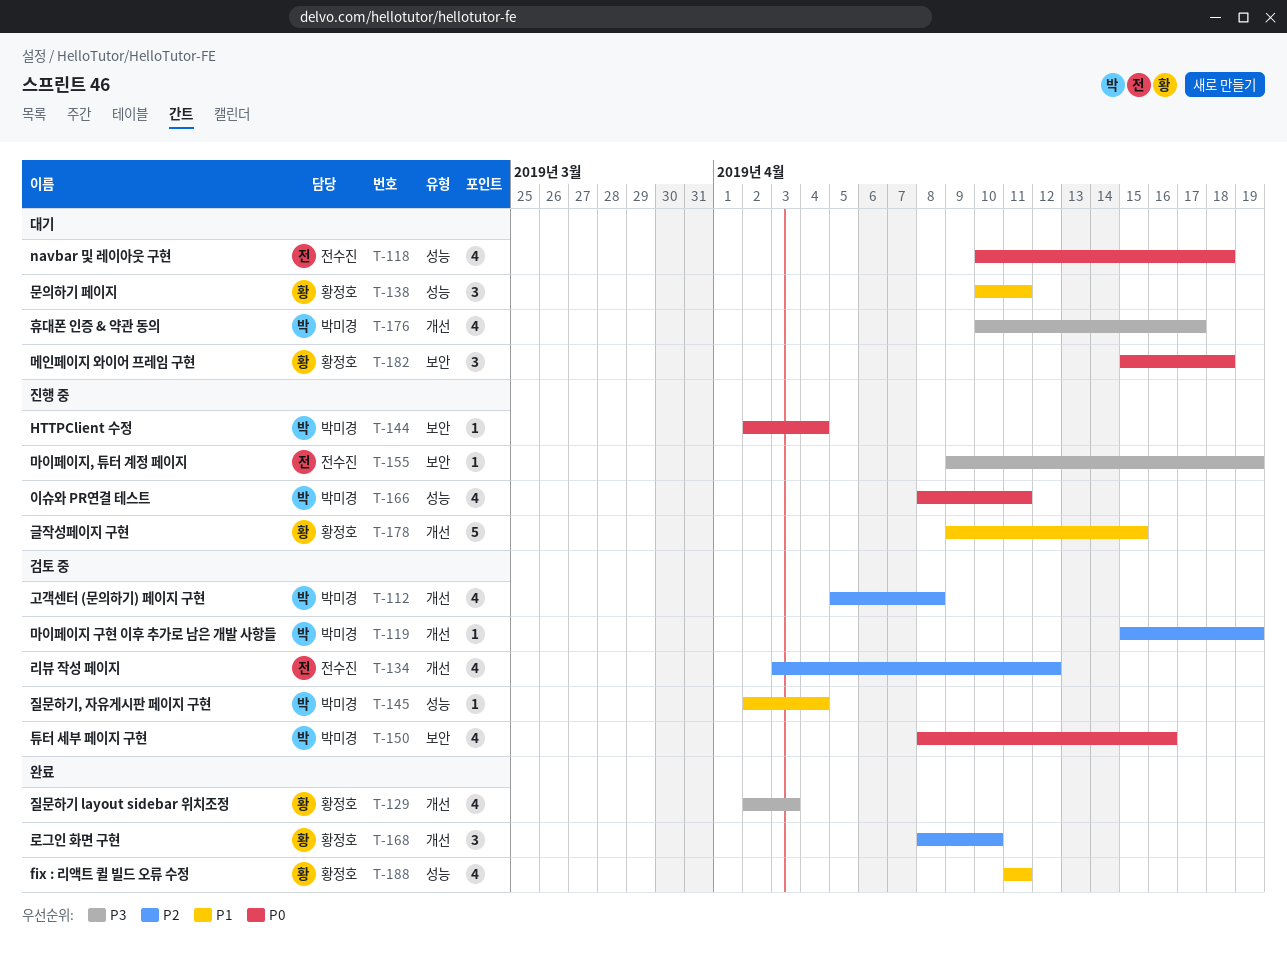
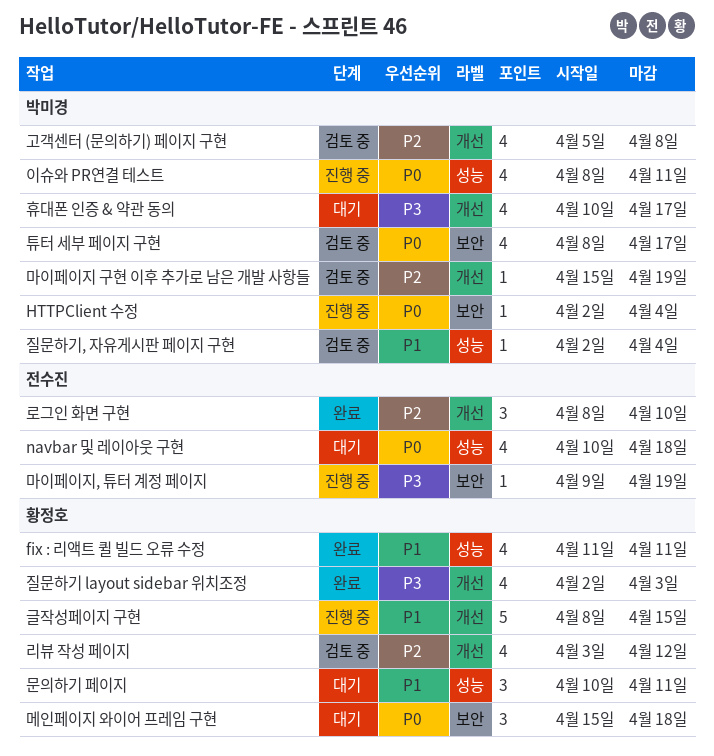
글작성페이지 구현, start: Apr 9 -> Apr 8
로그인 화면 구현, owner: 황정호 -> 전수진
리뷰 작성 페이지, owner: 전수진 -> 황정호
튜터 세부 페이지 구현, due: Apr 16 -> Apr 17

